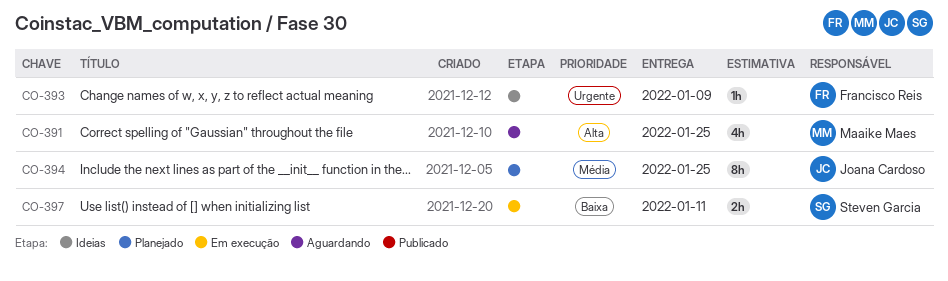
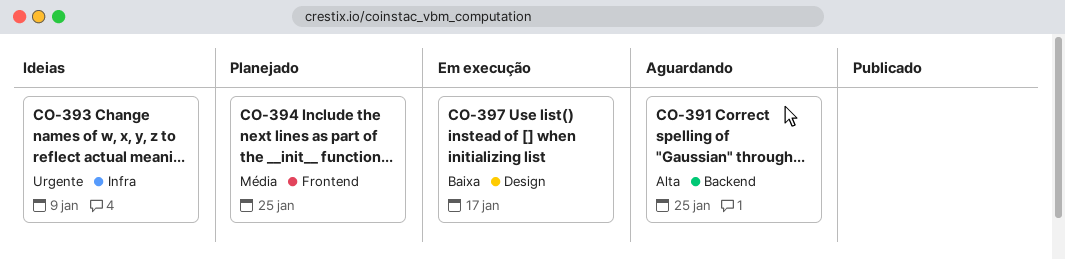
CO-397, due: Jan 11 -> Jan 17

